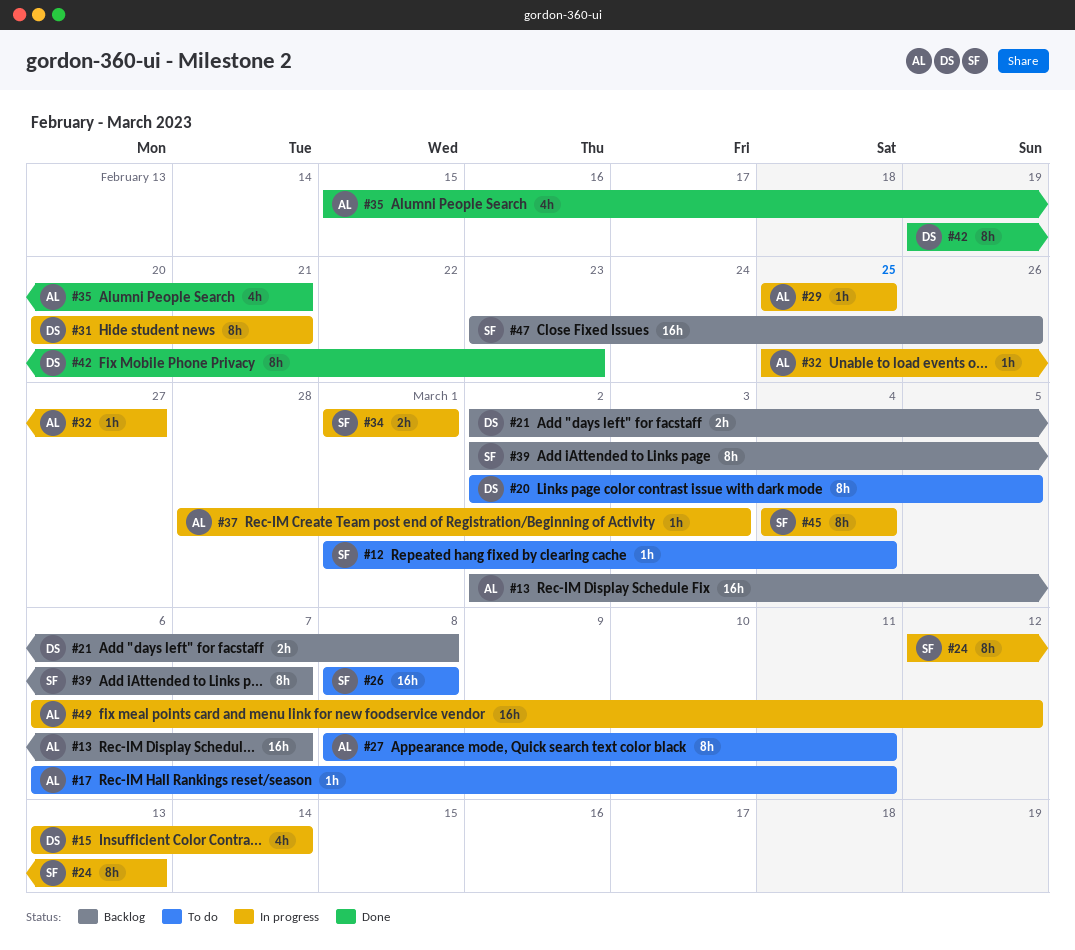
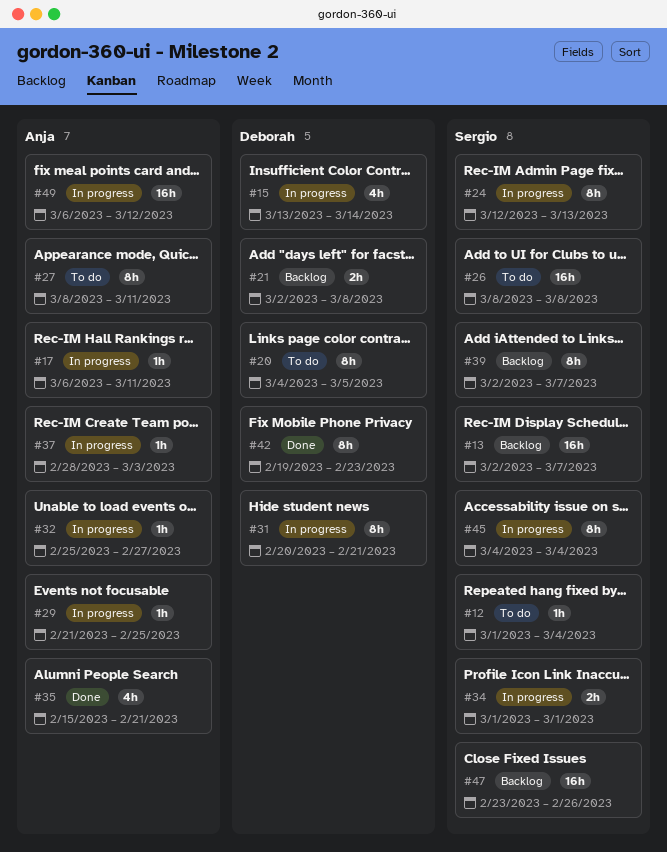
#13, owner: Anja -> Sergio
#17, status: To do -> In progress
#20, start: Mar 2 -> Mar 4
#29, start: Feb 25 -> Feb 21

